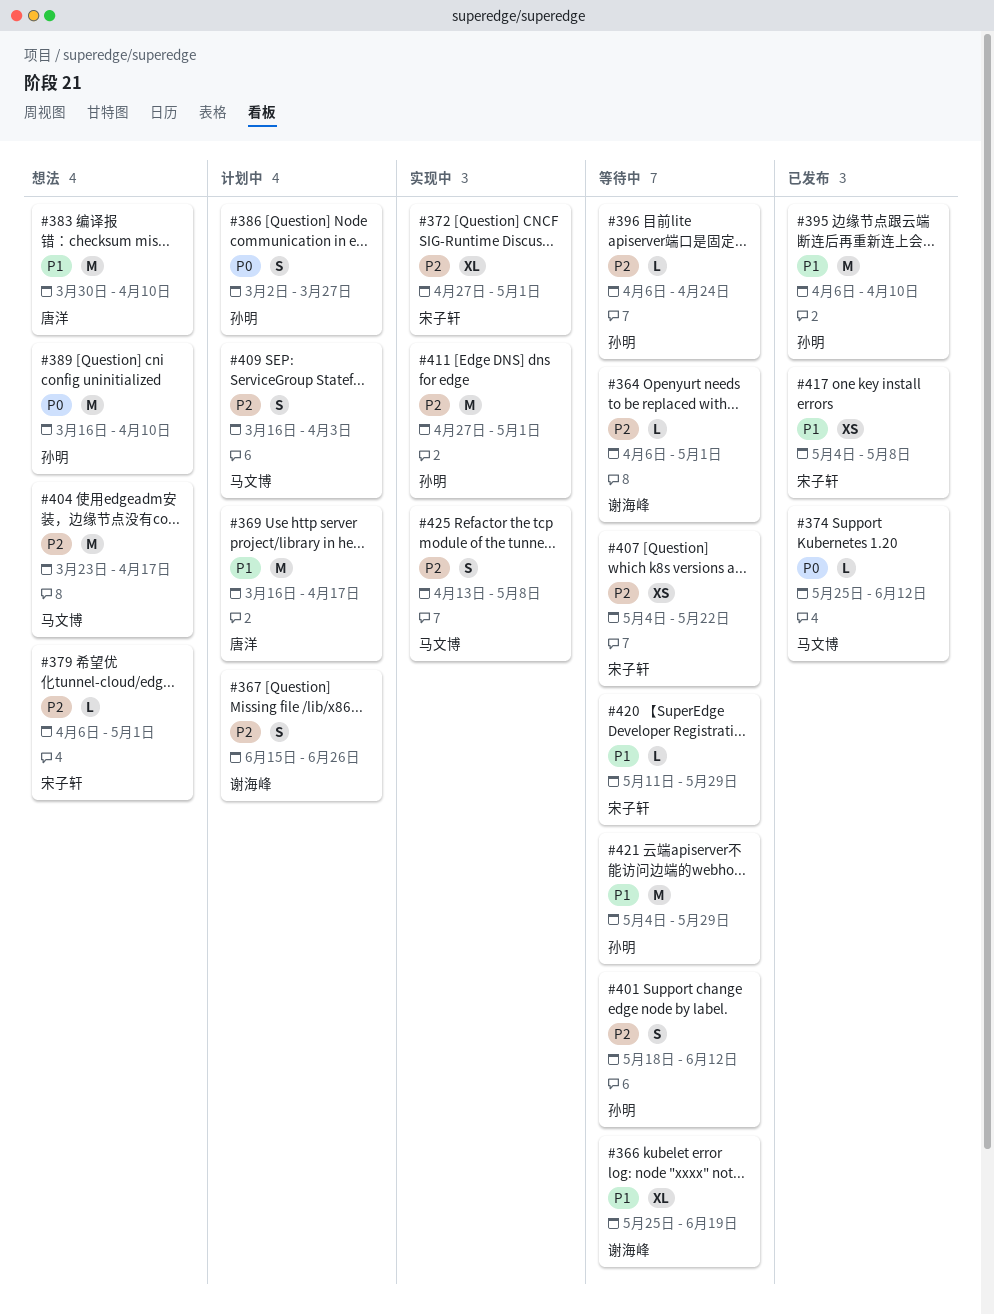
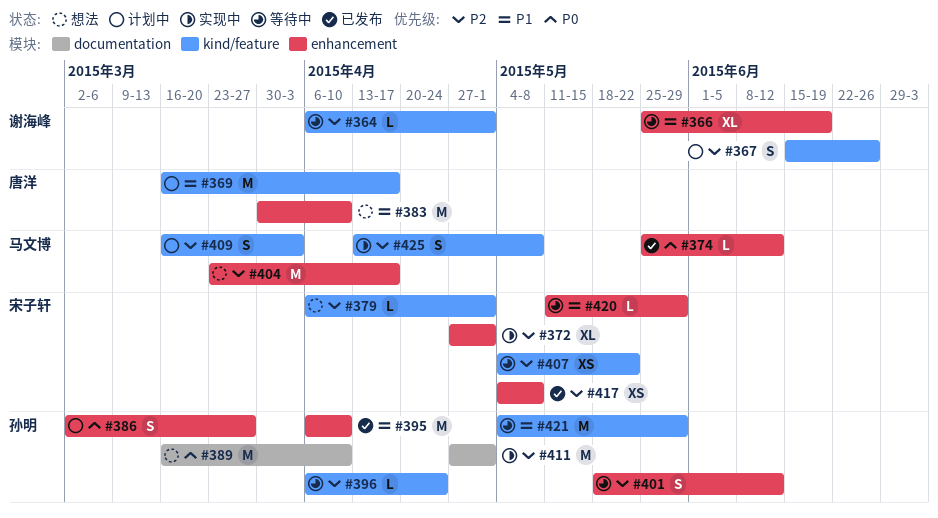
#417, priority: P1 -> P2

